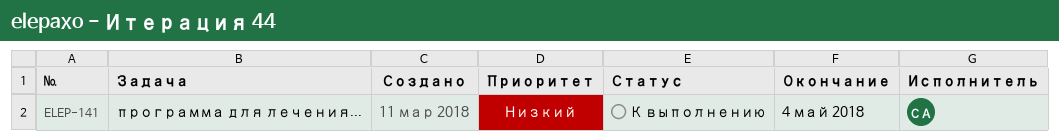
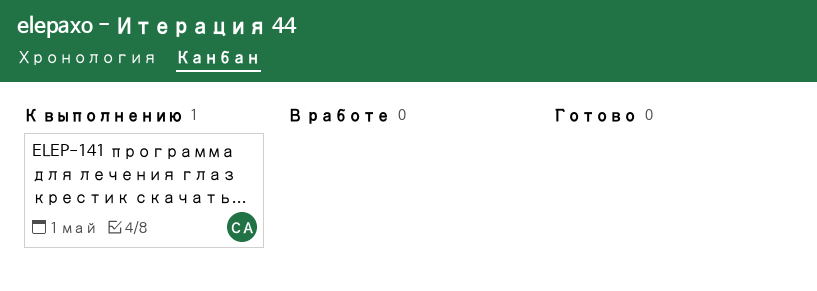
ELEP-141, due: May 4 -> May 1

